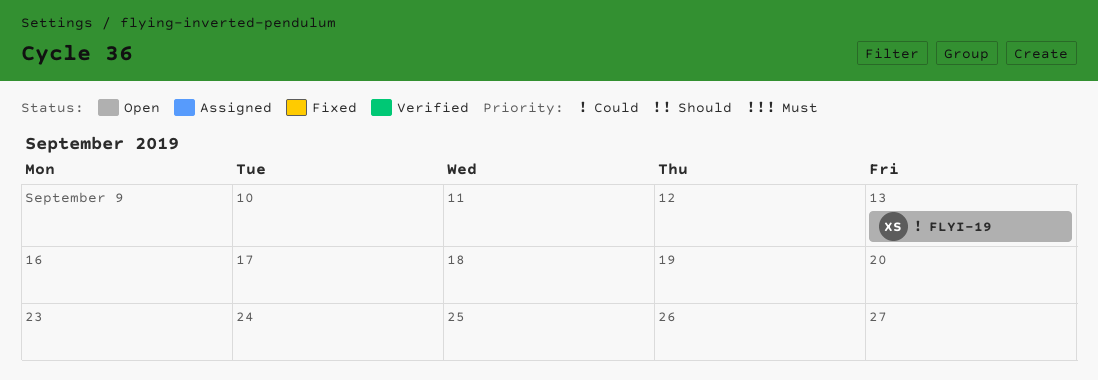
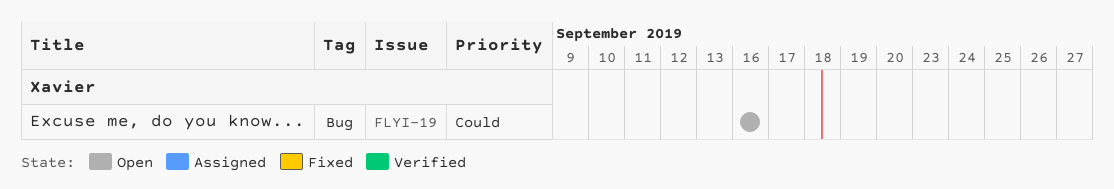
FLYI-19, start: Sep 13 -> Sep 16
FLYI-19, due: Sep 13 -> Sep 16

